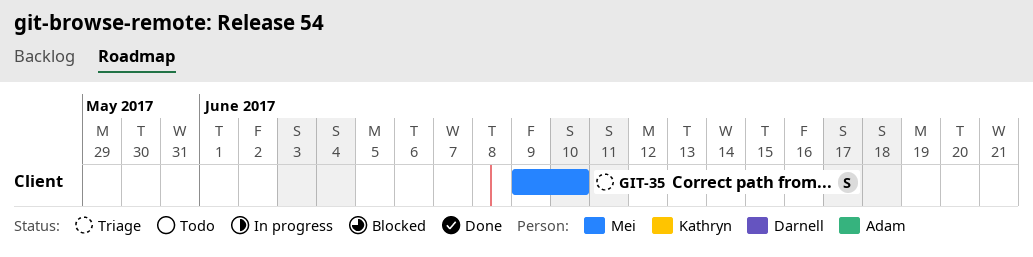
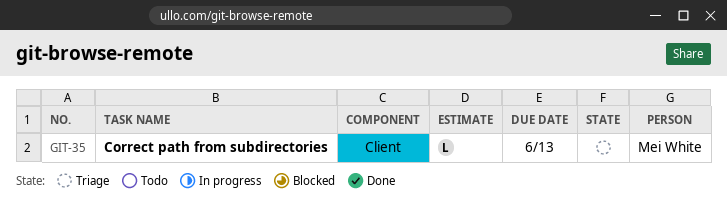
GIT-35, estimate: S -> L
GIT-35, due: Jun 10 -> Jun 13

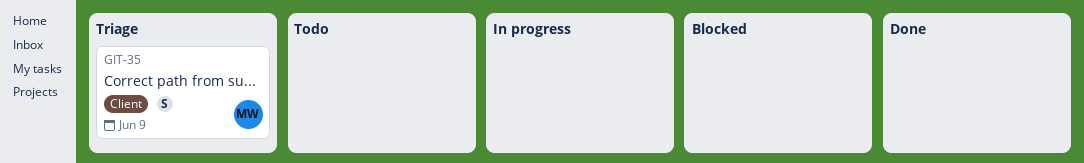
GIT-35, estimate: L -> S
GIT-35, due: Jun 13 -> Jun 9

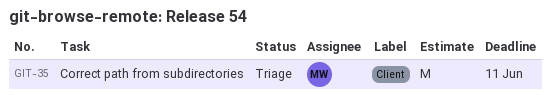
GIT-35, estimate: S -> M
GIT-35, due: Jun 9 -> Jun 11

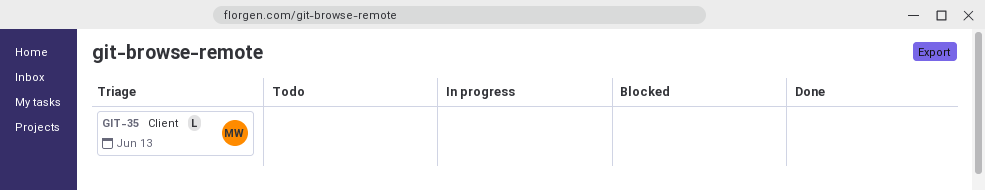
GIT-35, estimate: M -> L
GIT-35, due: Jun 11 -> Jun 13

